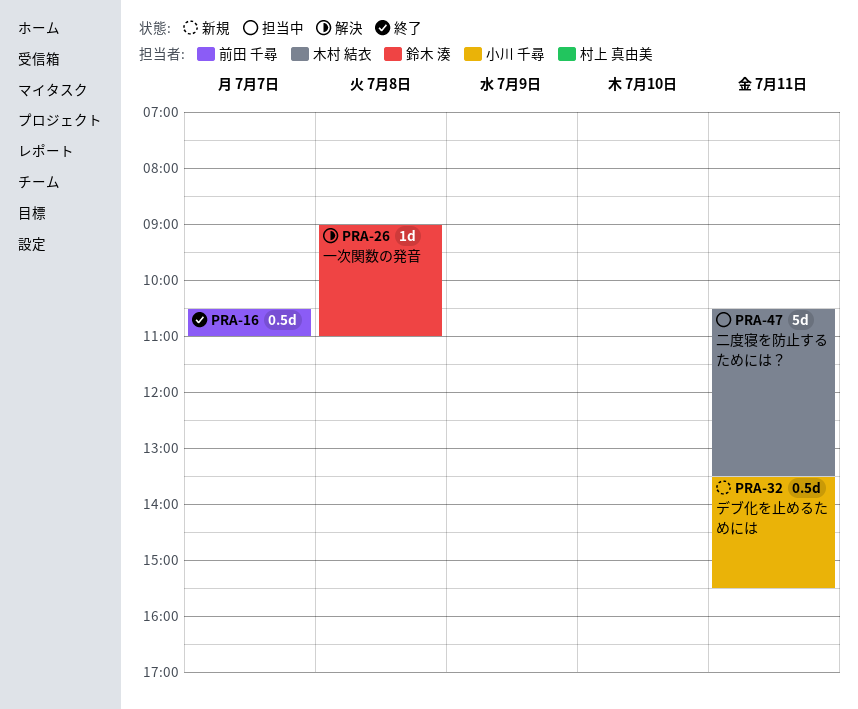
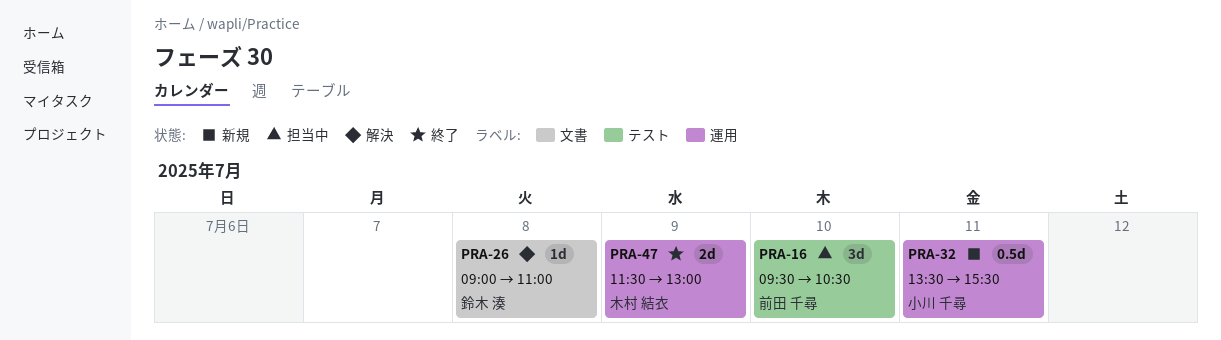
PRA-16, status: 終了 -> 担当中
PRA-16, estimate: 0.5d -> 3d
PRA-16, day: Jul 7 -> Jul 10
PRA-16, begins: 10:30 -> 09:30
PRA-16, ends: 11:00 -> 10:30
PRA-47, status: 担当中 -> 終了
PRA-47, estimate: 5d -> 2d
PRA-47, day: Jul 11 -> Jul 9
PRA-47, begins: 10:30 -> 11:30
PRA-47, ends: 13:30 -> 13:00

